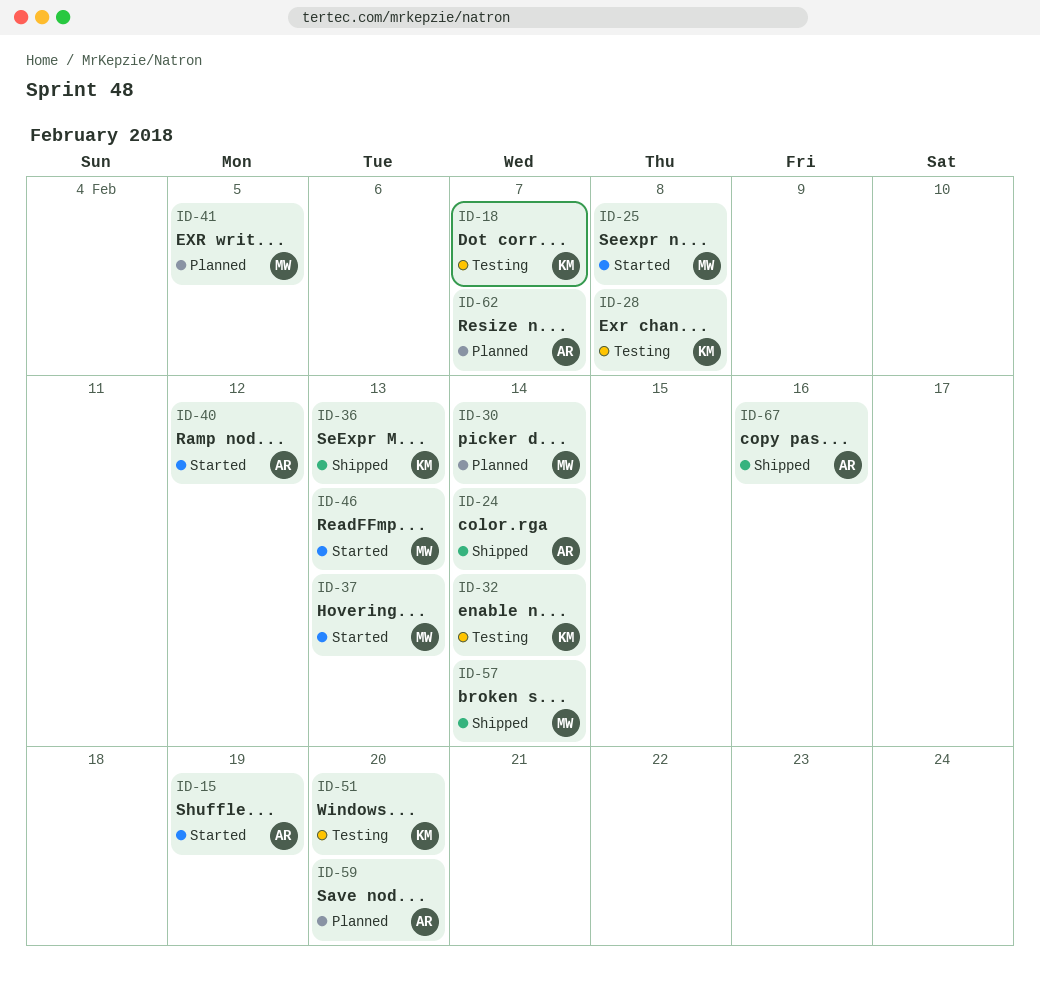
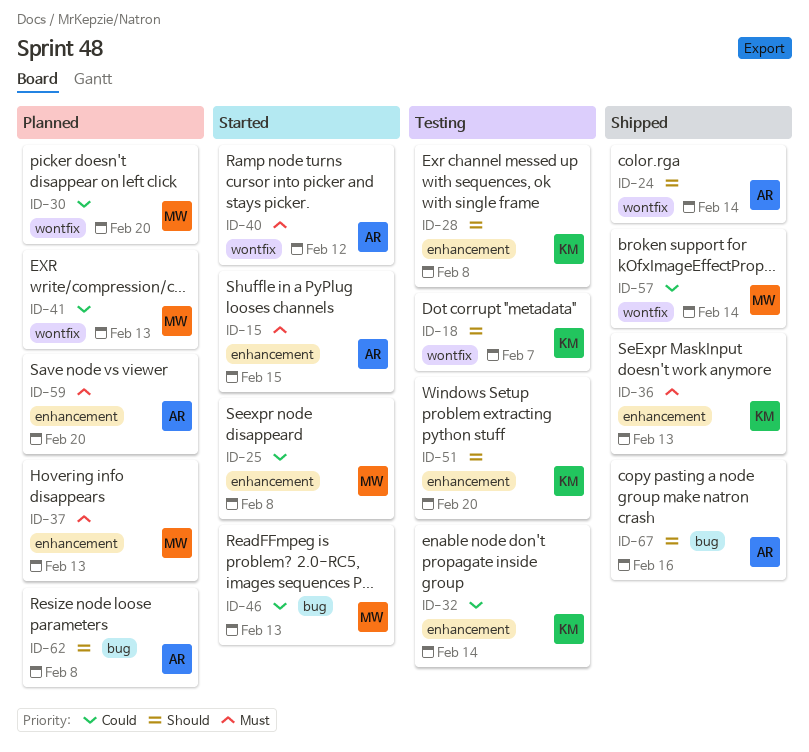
ID-15, due: Feb 19 -> Feb 15
ID-30, due: Feb 14 -> Feb 20
ID-37, status: Started -> Planned
ID-41, due: Feb 5 -> Feb 13
ID-62, due: Feb 7 -> Feb 8

